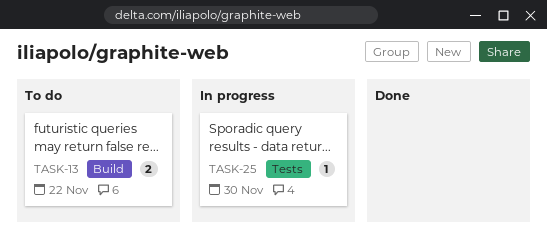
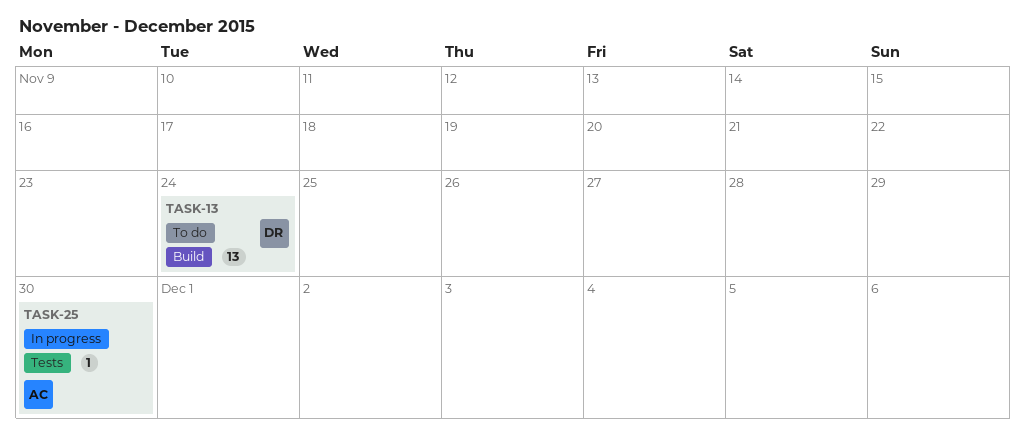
TASK-13, estimate: 2 -> 13
TASK-13, due: Nov 22 -> Nov 24

